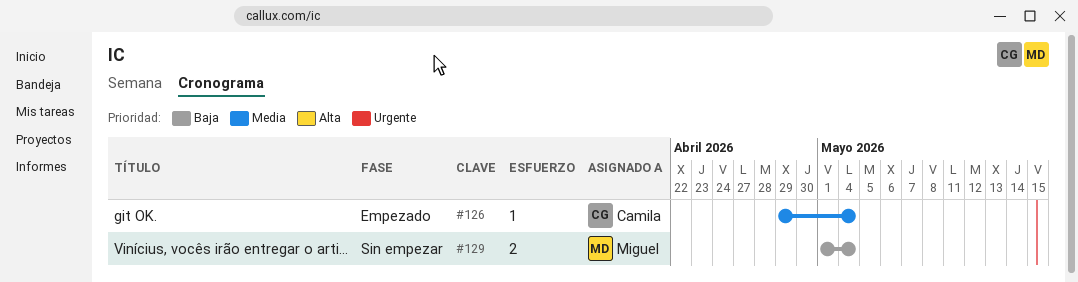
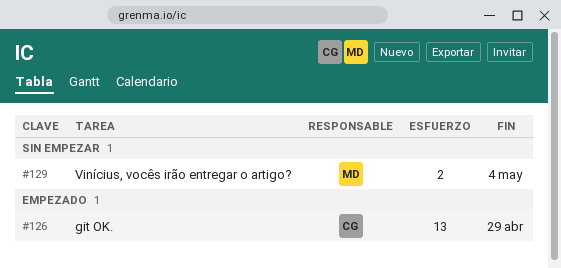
#126, estimate: 1 -> 13
#126, due: May 4 -> Apr 29

